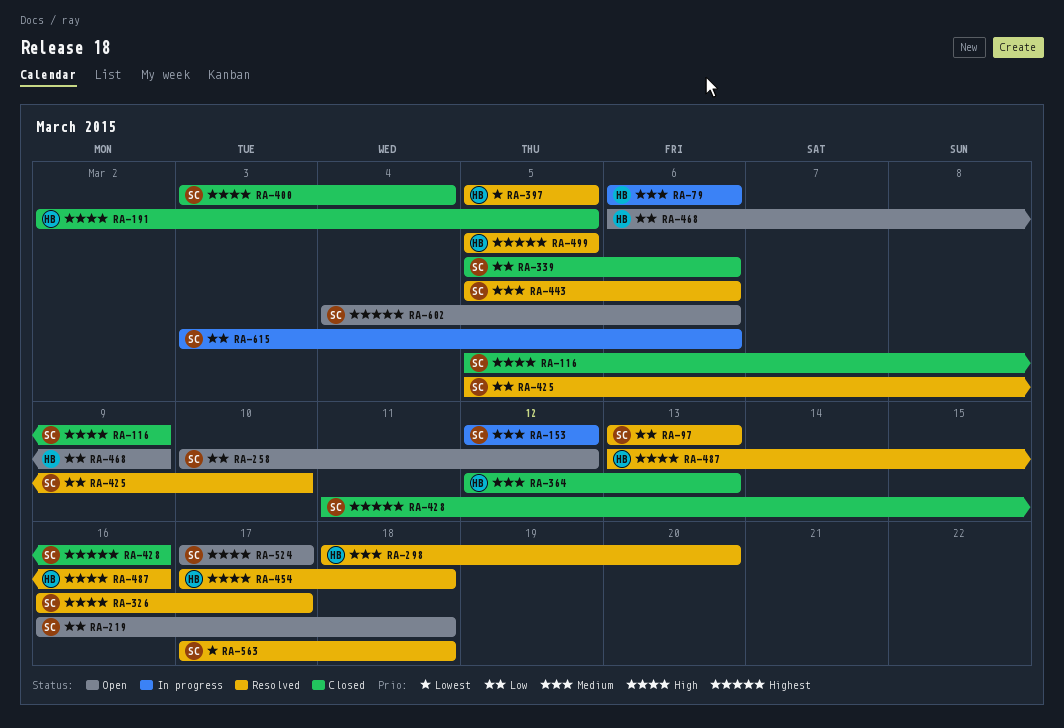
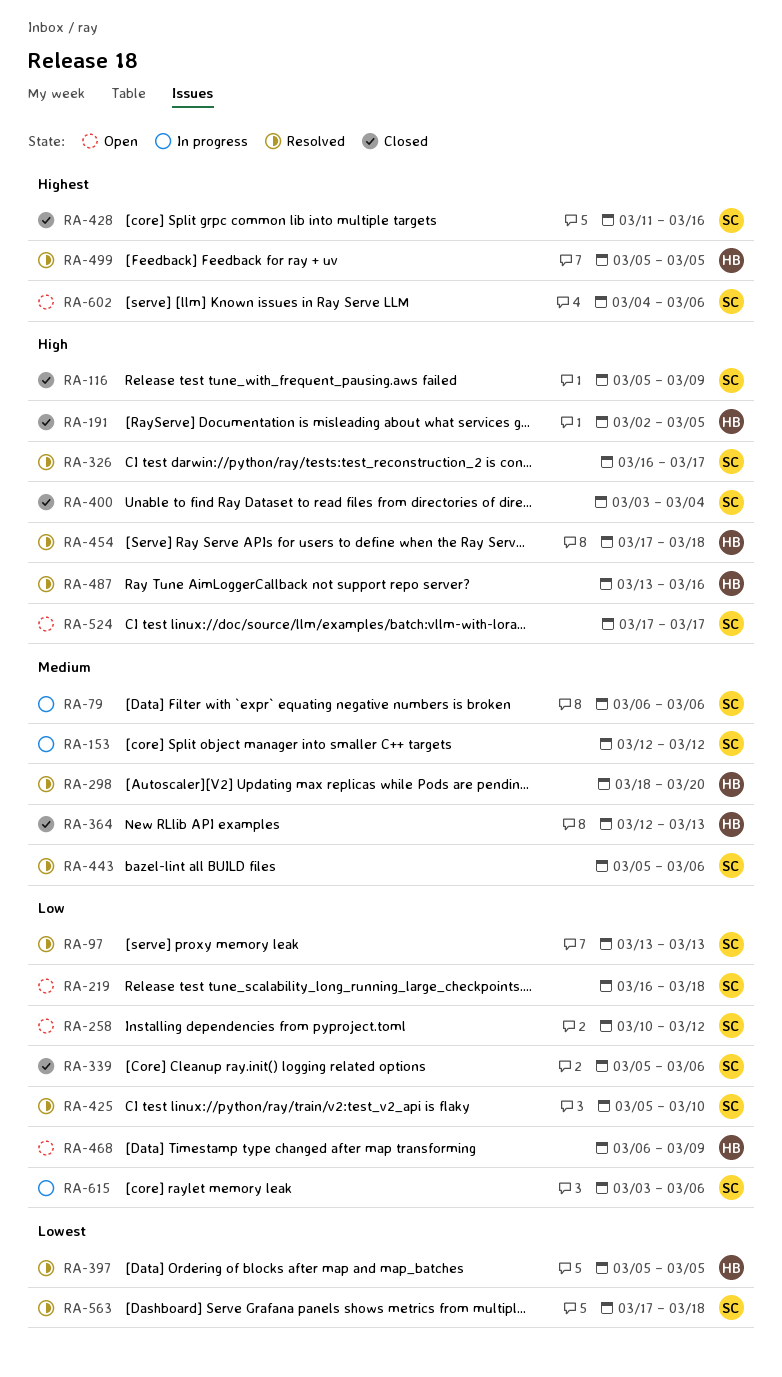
RA-79, owner: HB -> SC

